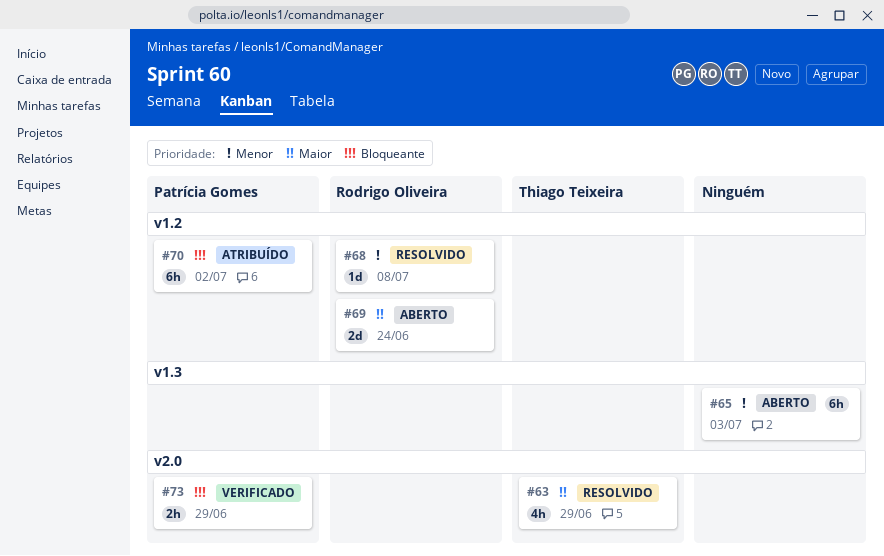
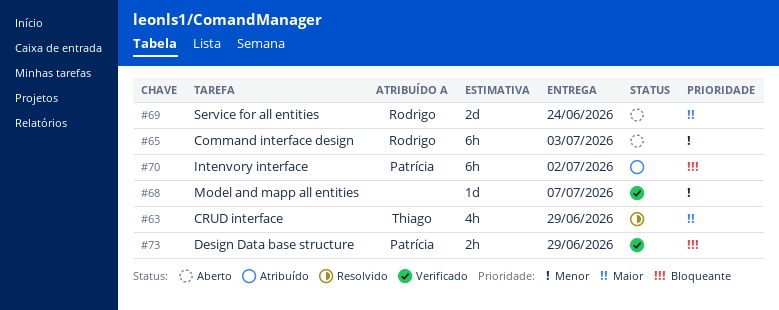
#65, owner: none -> Rodrigo Oliveira
#68, status: Resolvido -> Verificado
#68, owner: Rodrigo Oliveira -> none
#68, due: Jul 8 -> Jul 7

